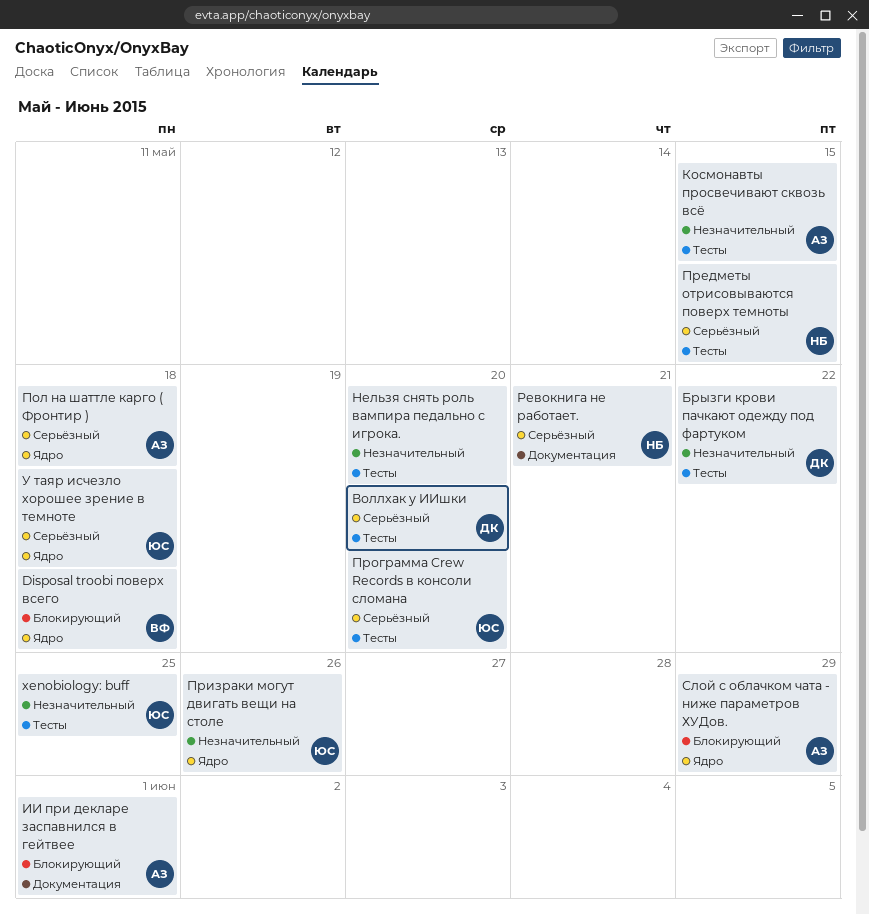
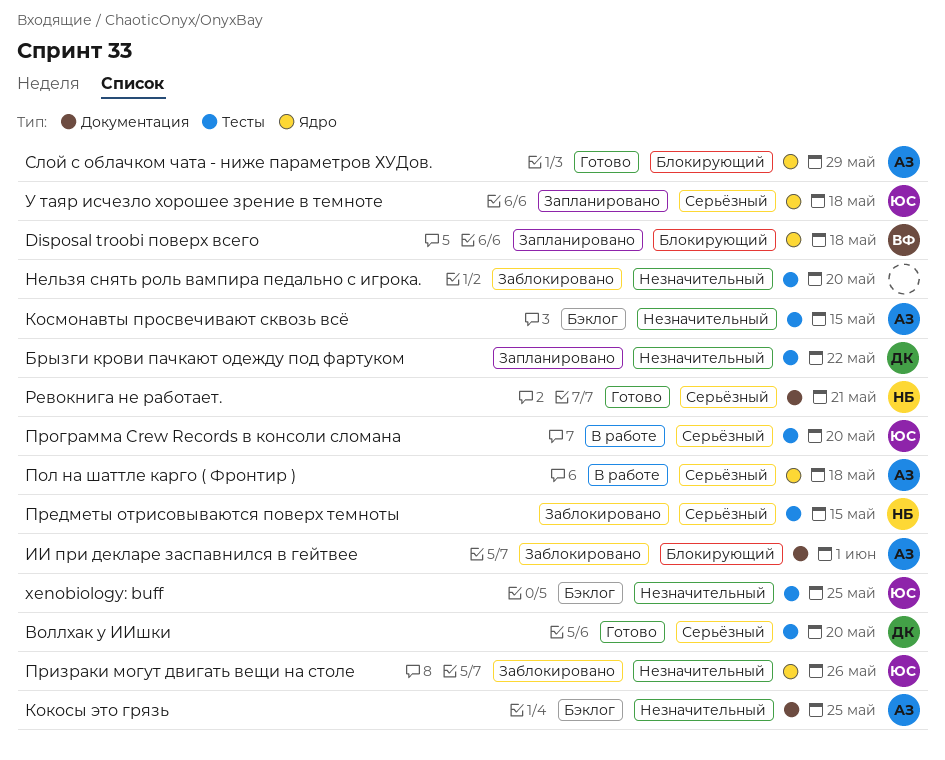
Кокосы это грязь: none -> present

